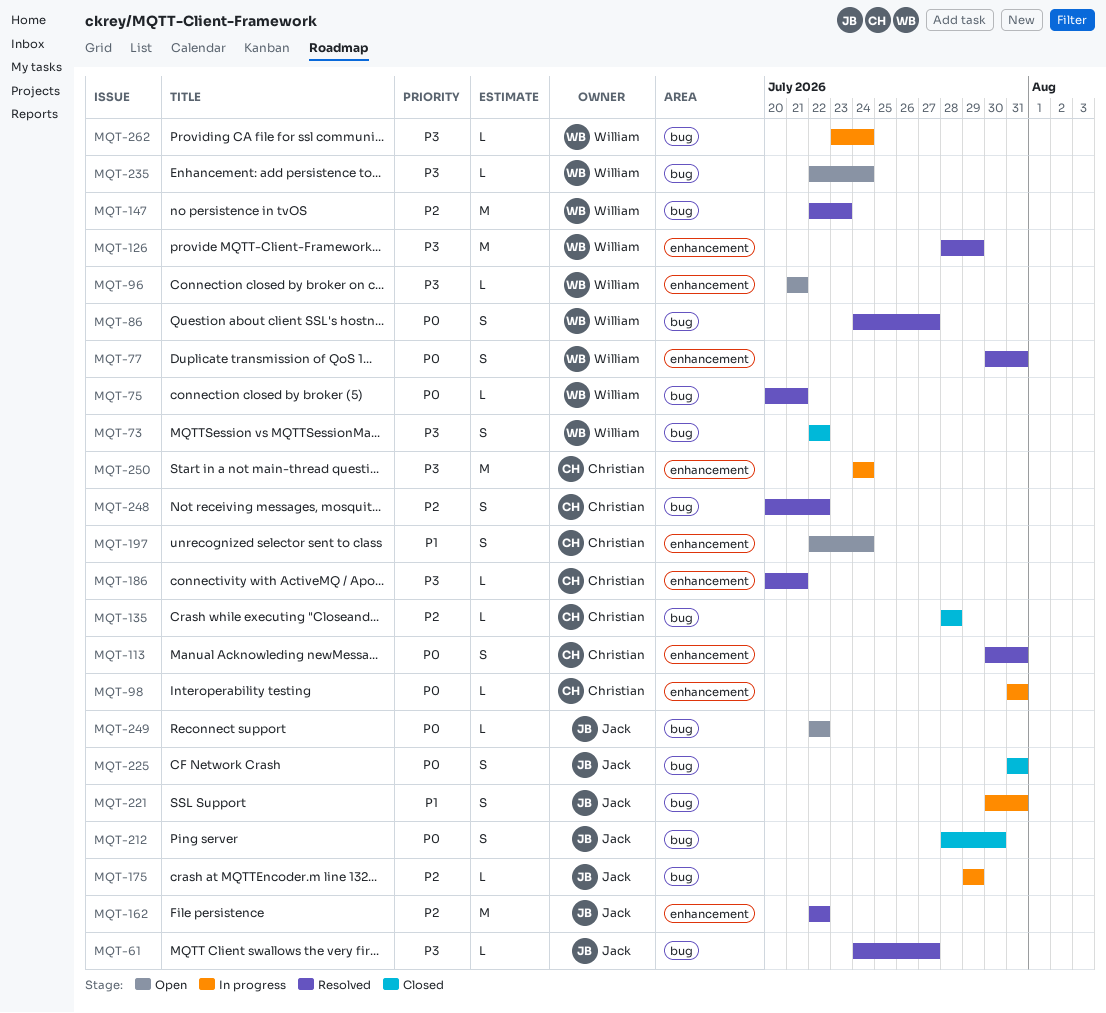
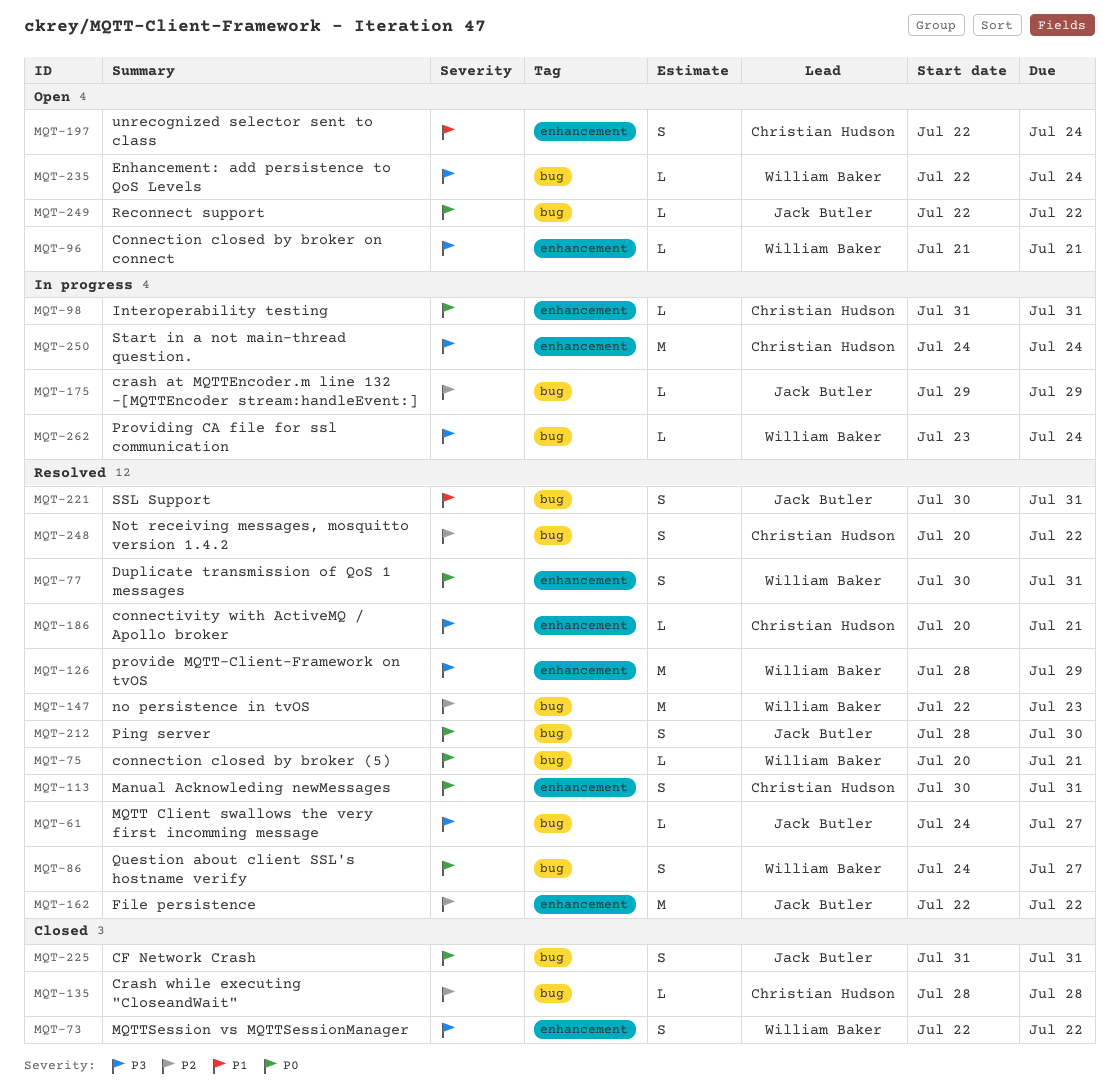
MQT-73, label: bug -> enhancement
MQT-212, status: Closed -> Resolved
MQT-221, status: In progress -> Resolved

